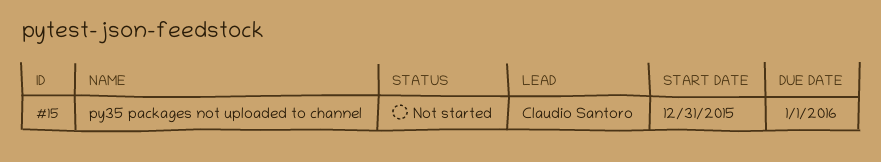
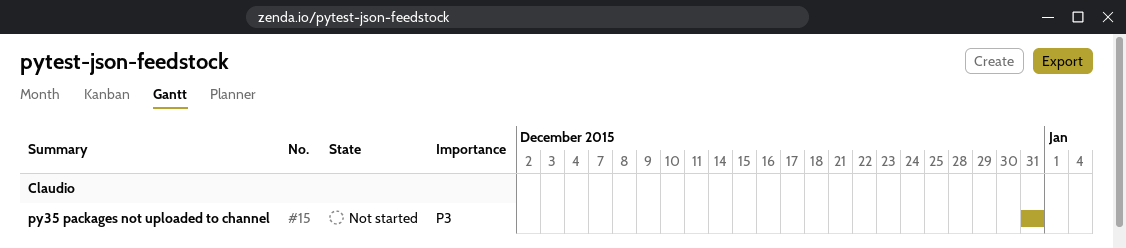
#15, due: Jan 1 -> Dec 31

